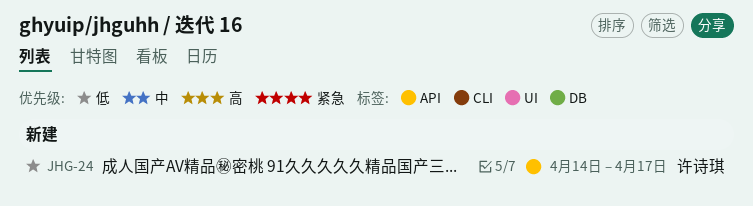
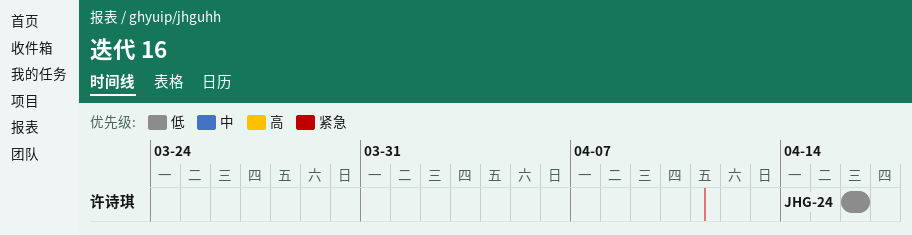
JHG-24, start: Apr 14 -> Apr 16
JHG-24, due: Apr 17 -> Apr 16

